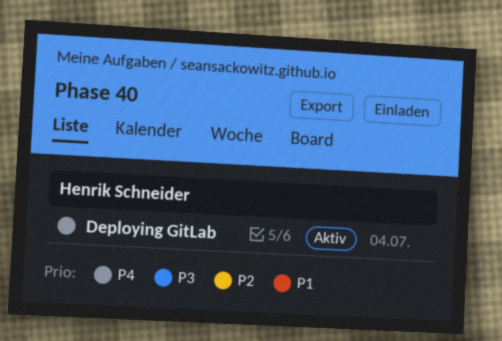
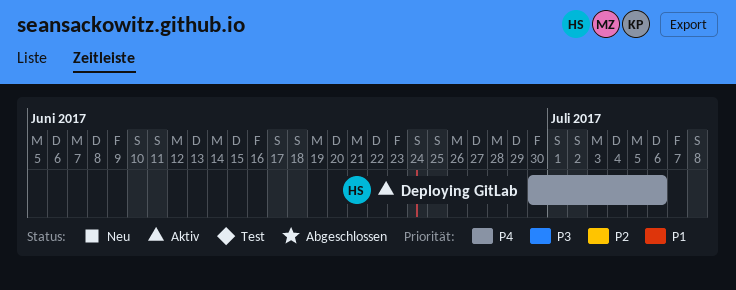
Deploying GitLab, due: Jul 4 -> Jul 6

